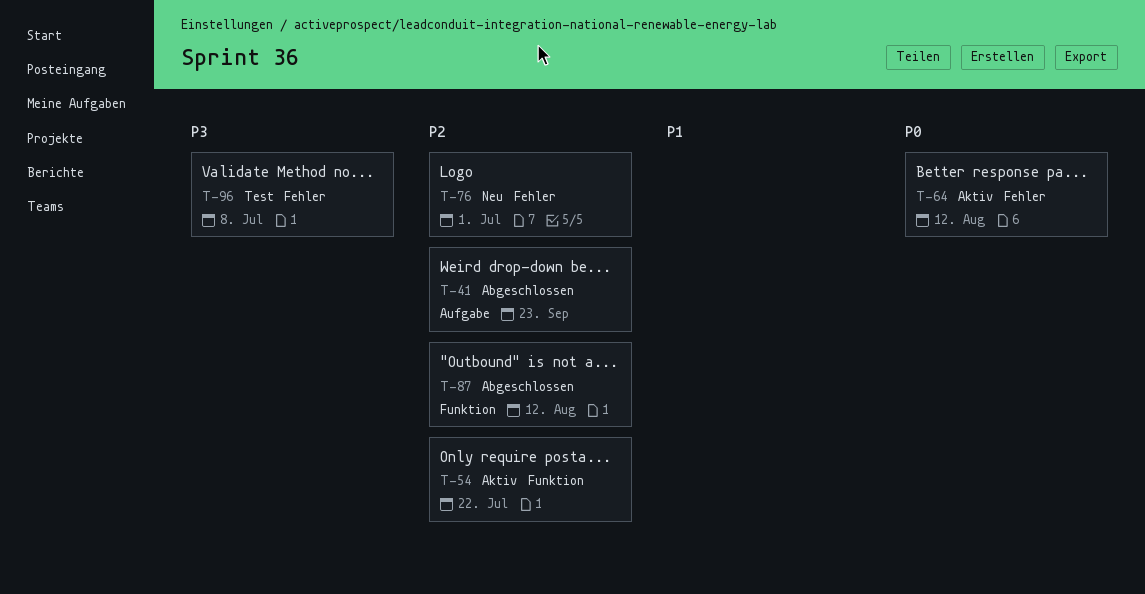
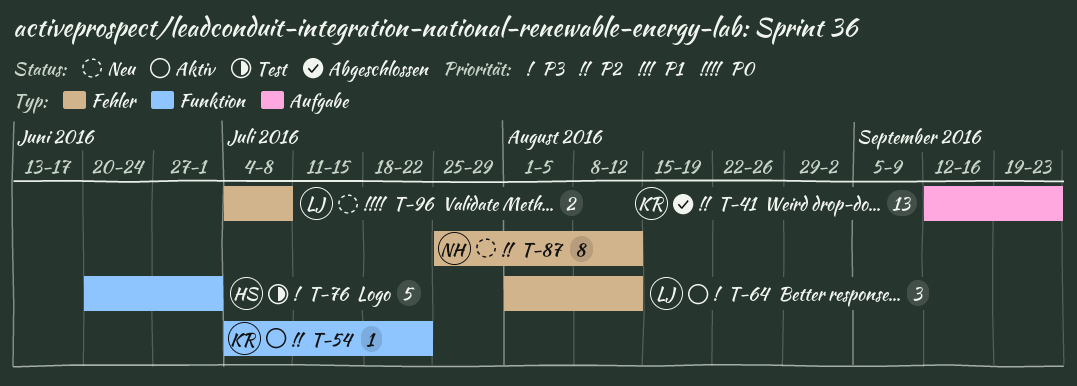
T-64, priority: P0 -> P3
T-76, status: Neu -> Test
T-76, priority: P2 -> P3
T-76, label: Fehler -> Funktion
T-87, status: Abgeschlossen -> Neu
T-87, label: Funktion -> Fehler
T-96, status: Test -> Neu
T-96, priority: P3 -> P0

